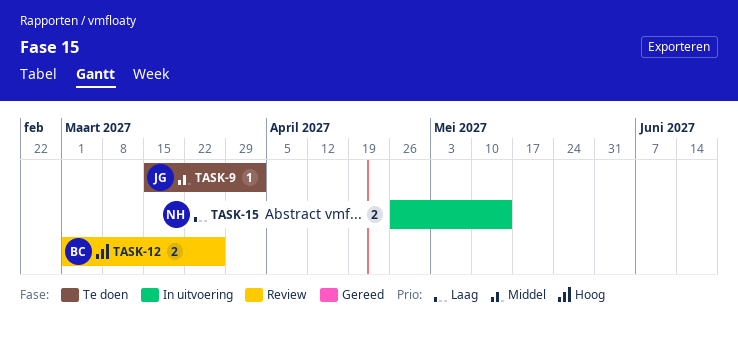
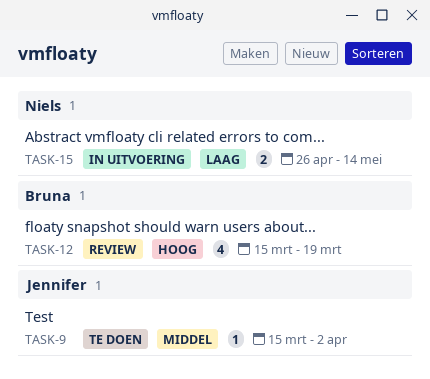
TASK-12, estimate: 2 -> 4
TASK-12, start: Mar 1 -> Mar 15
TASK-12, due: Mar 26 -> Mar 19

